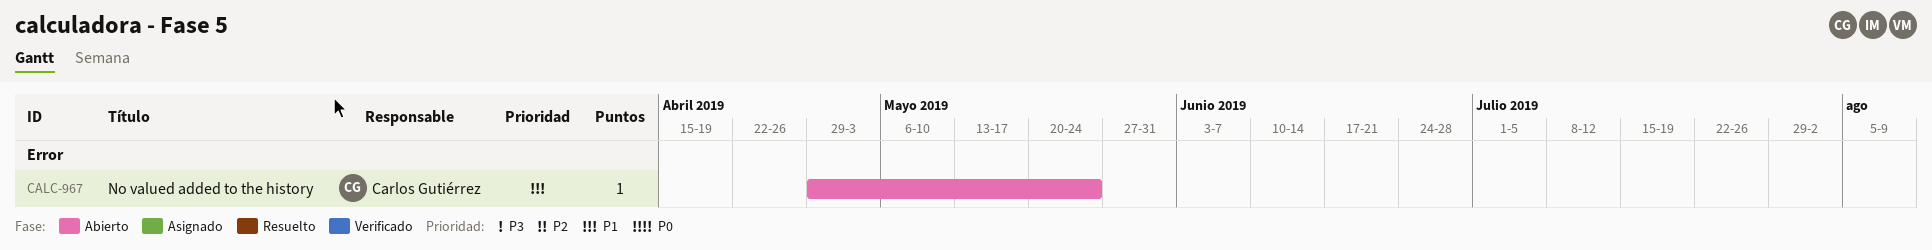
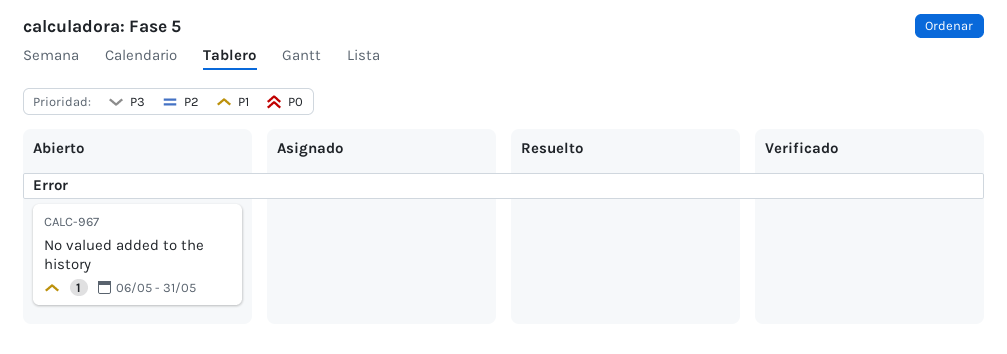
CALC-967, start: Apr 29 -> May 6
CALC-967, due: May 24 -> May 31

